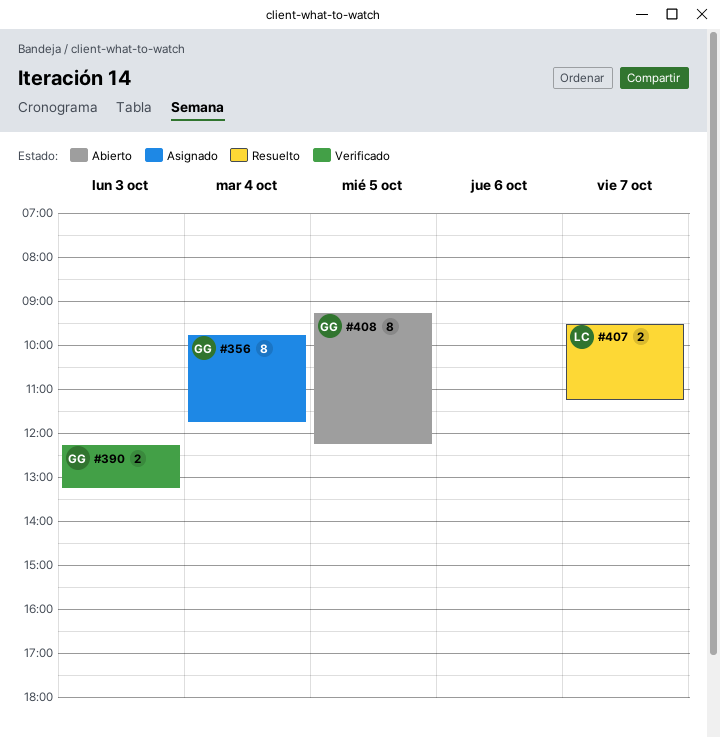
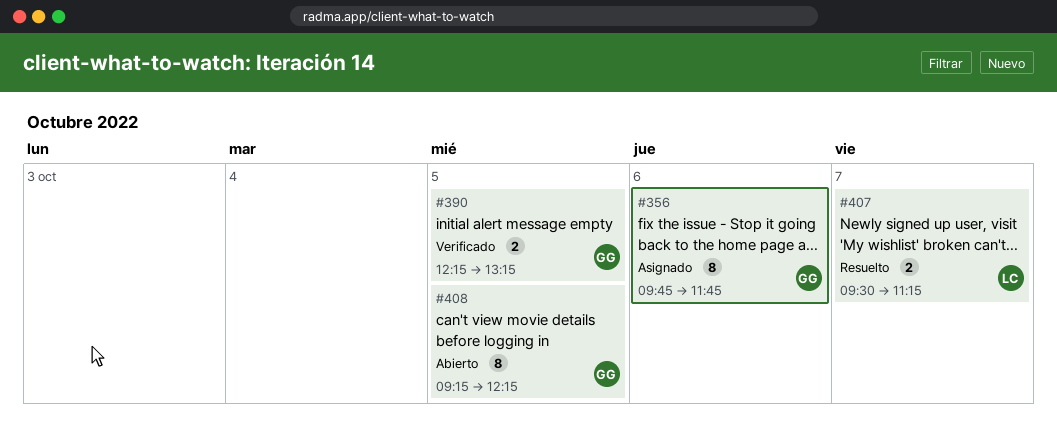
#356, day: Oct 4 -> Oct 6
#390, day: Oct 3 -> Oct 5

